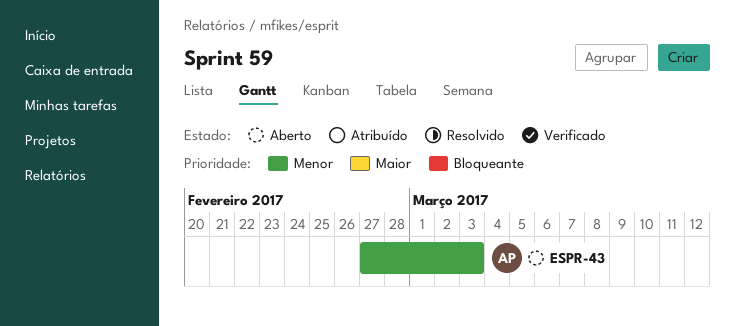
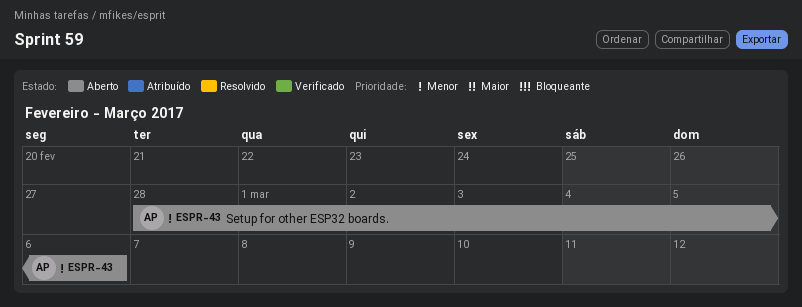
ESPR-43, start: Feb 27 -> Feb 28
ESPR-43, due: Mar 3 -> Mar 6

